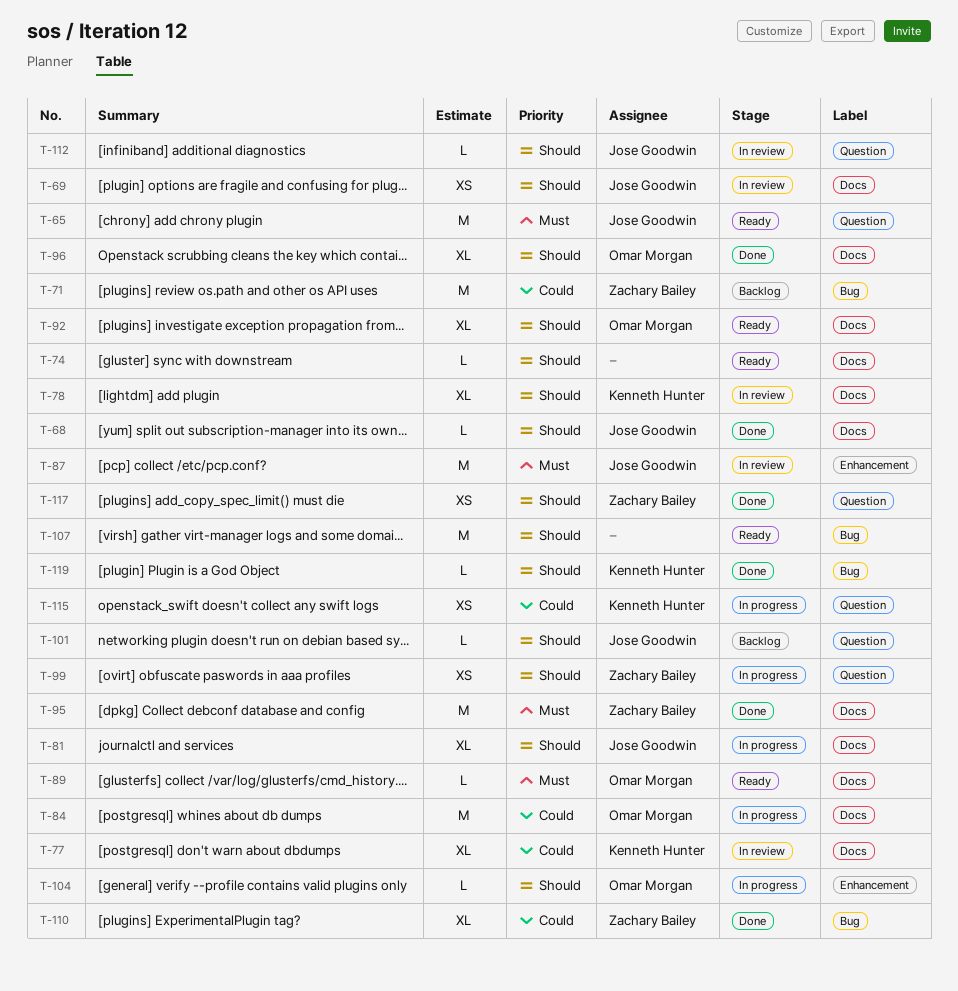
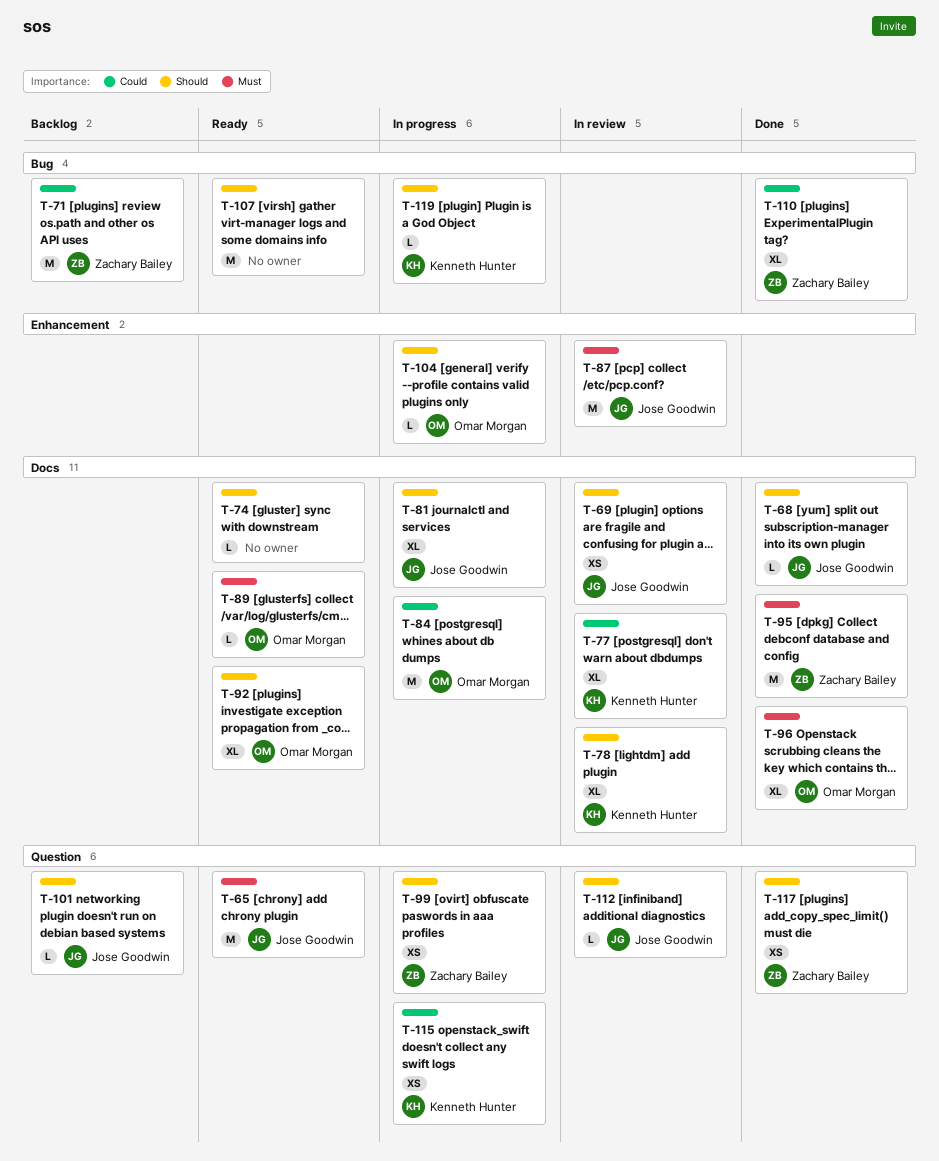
T-96, priority: Should -> Must
T-119, status: Done -> In progress

